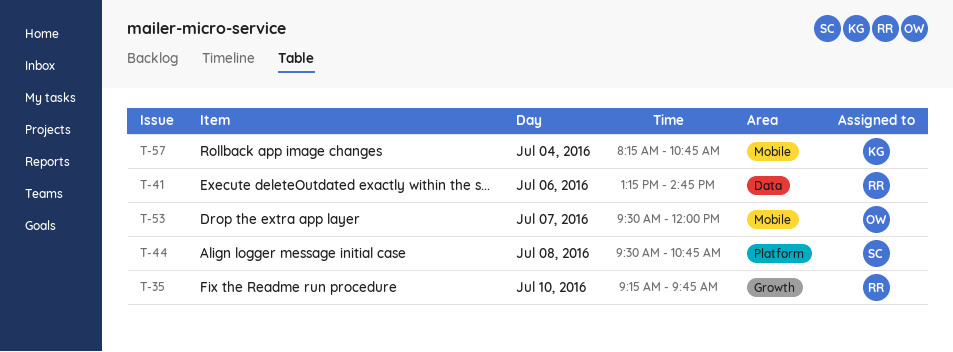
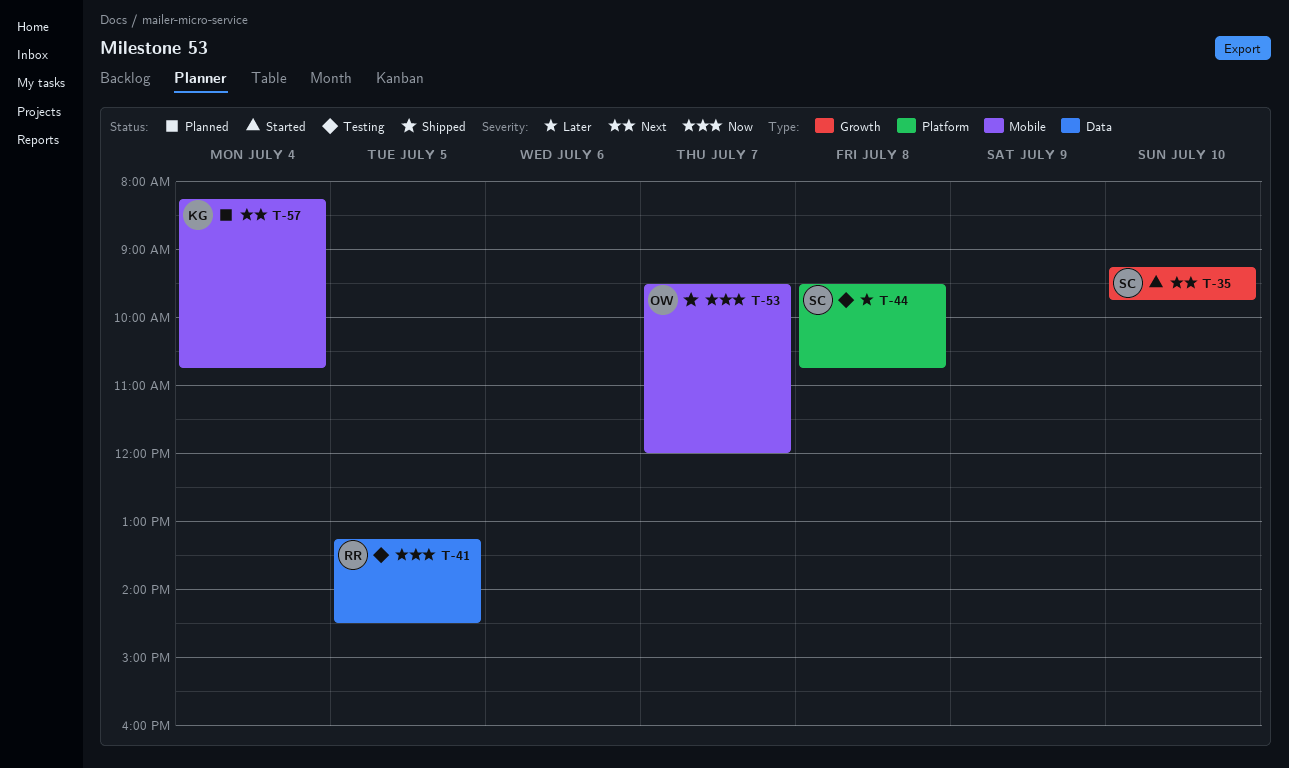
T-35, owner: RR -> SC
T-41, day: Jul 6 -> Jul 5
T-41, ends: 14:45 -> 14:30

